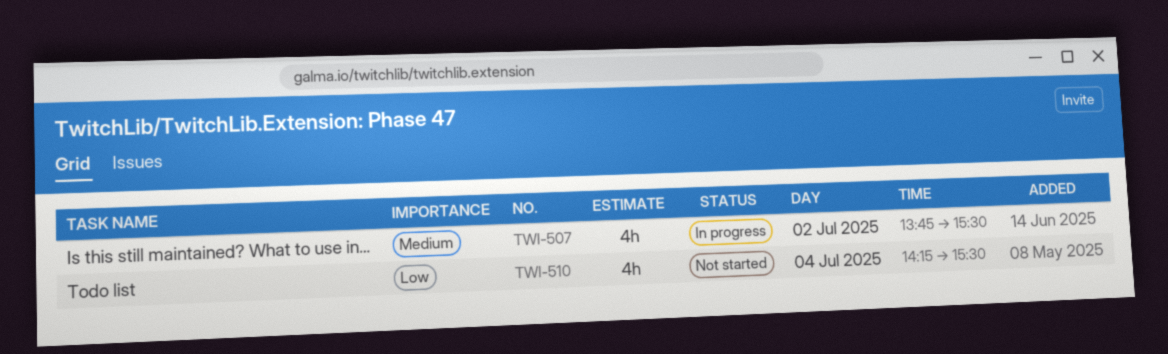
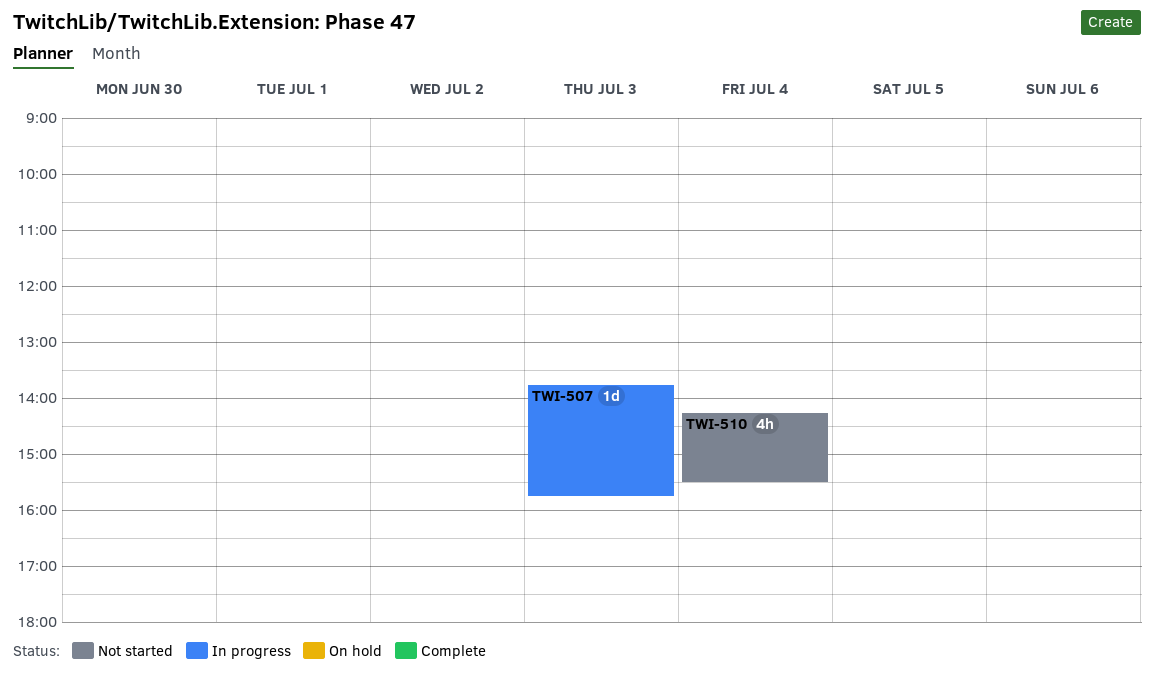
TWI-507, estimate: 4h -> 1d
TWI-507, day: Jul 2 -> Jul 3
TWI-507, ends: 15:30 -> 15:45

